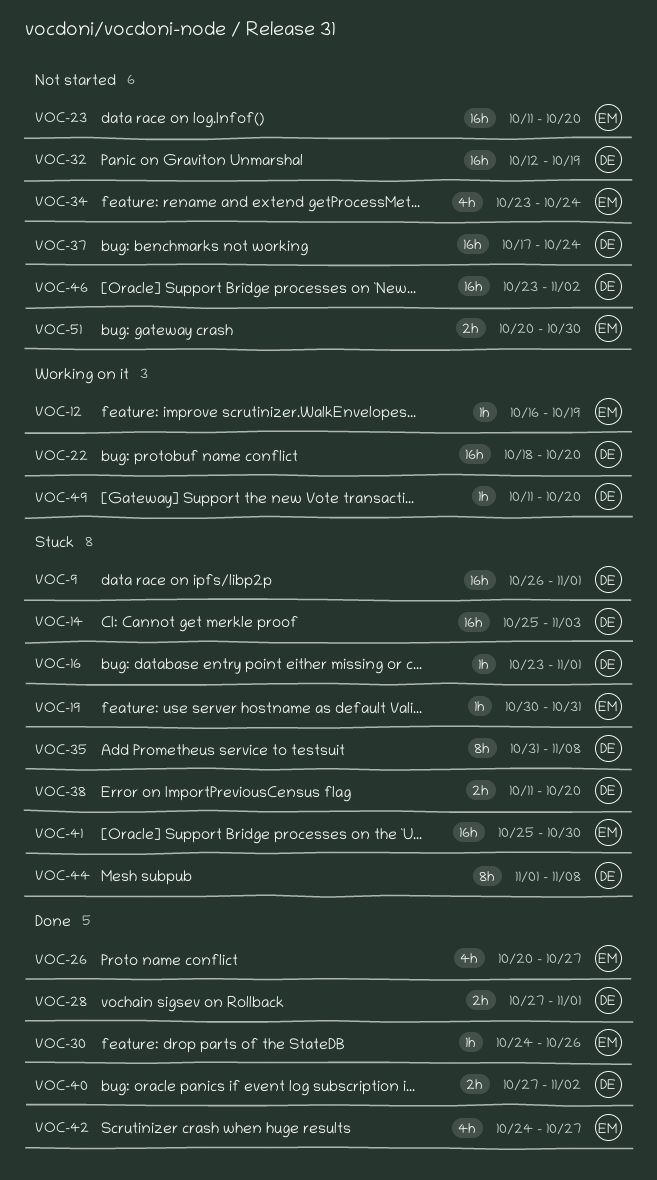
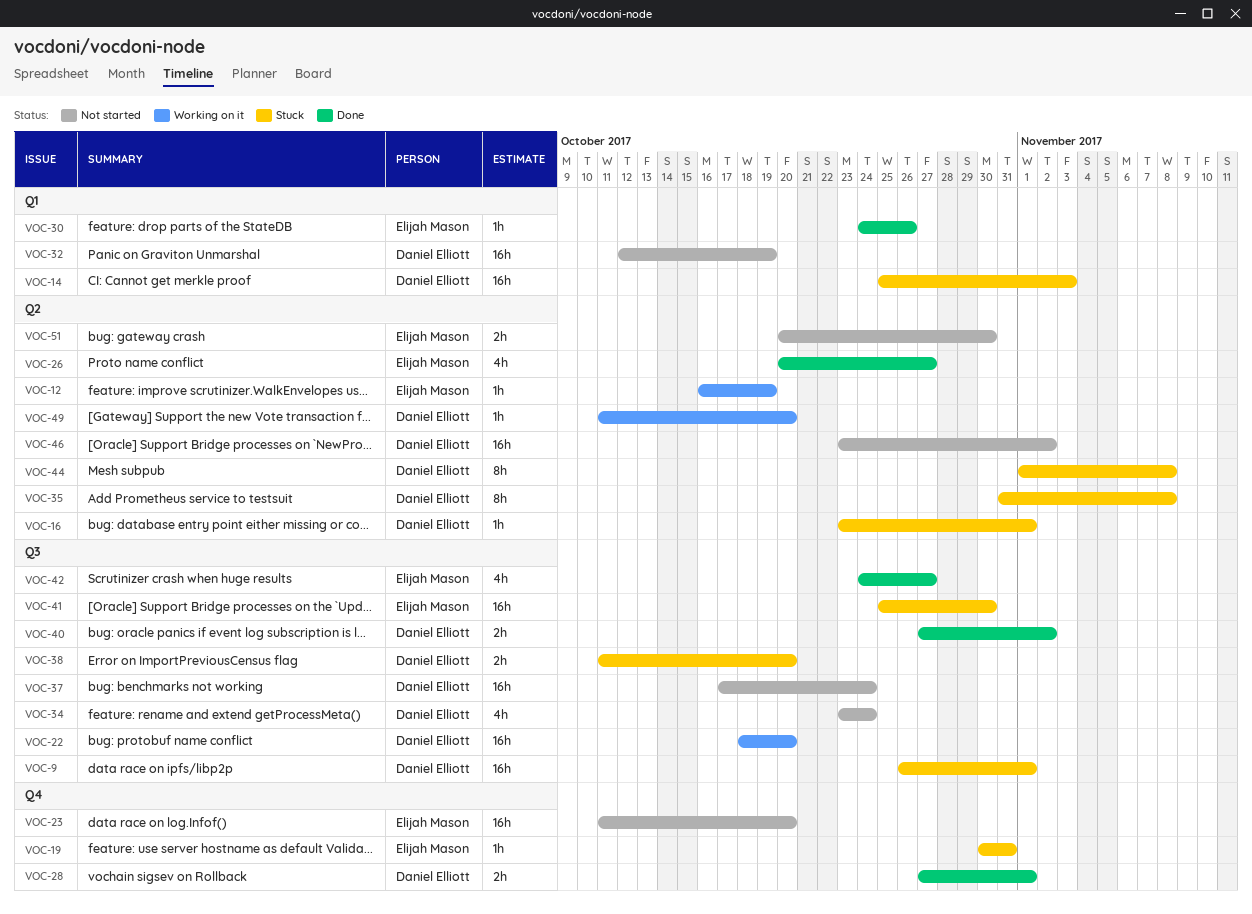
VOC-34, owner: Elijah Mason -> Daniel Elliott

